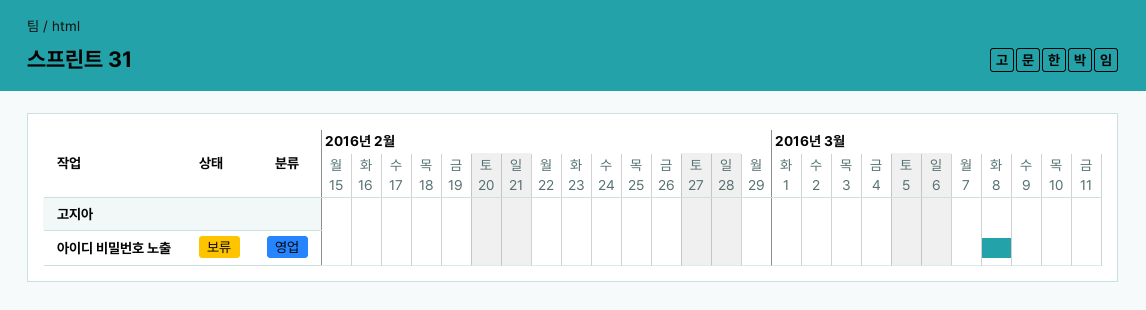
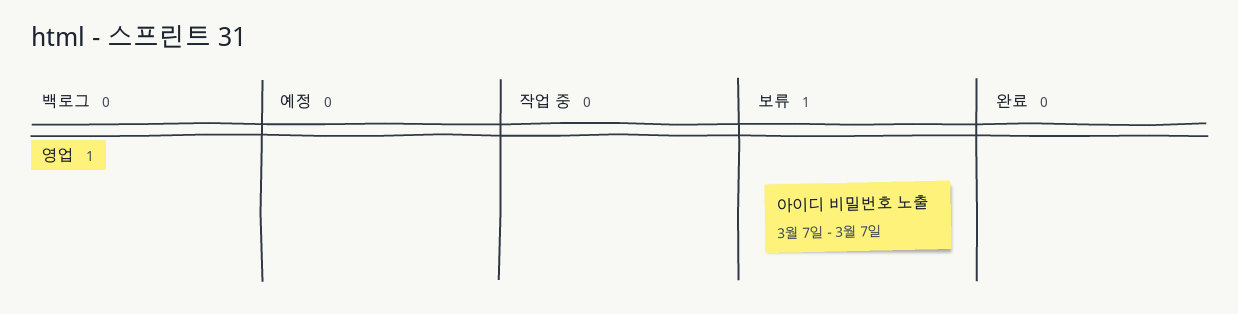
아이디 비밀번호 노출, start: Mar 8 -> Mar 7
아이디 비밀번호 노출, due: Mar 8 -> Mar 7

